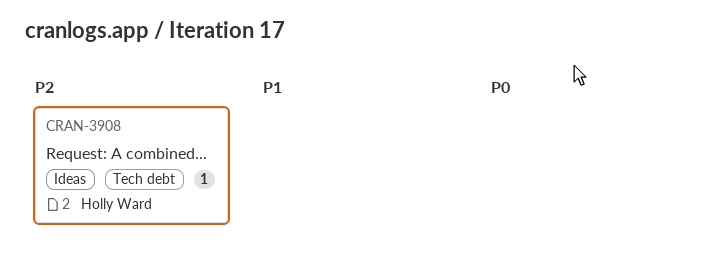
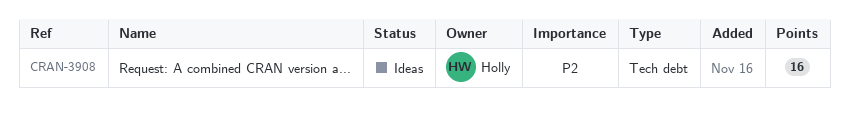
CRAN-3908, estimate: 1 -> 16

